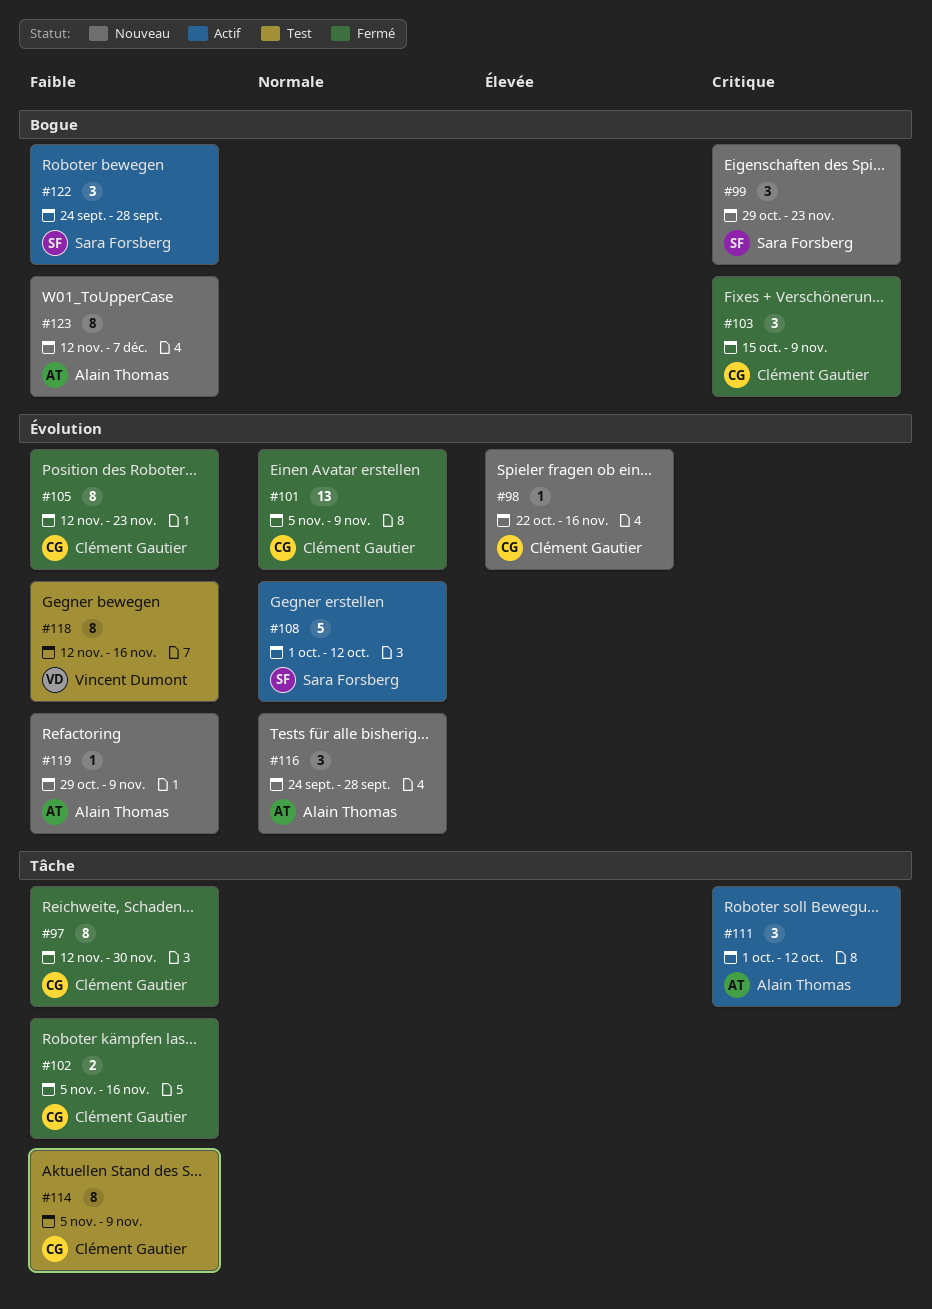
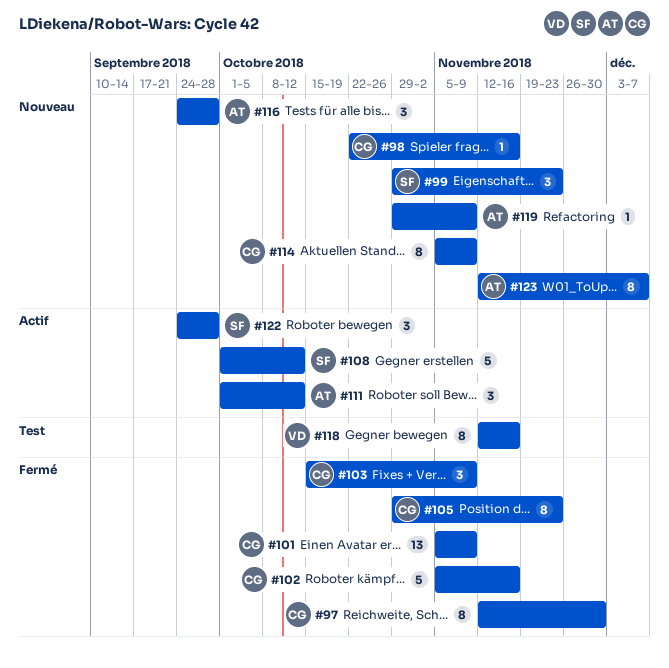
#102, estimate: 2 -> 5
#105, start: Nov 12 -> Oct 29
#114, status: Test -> Nouveau

